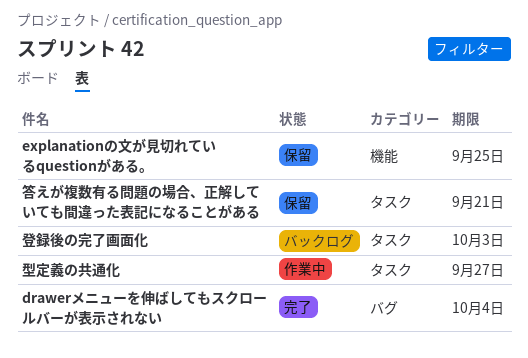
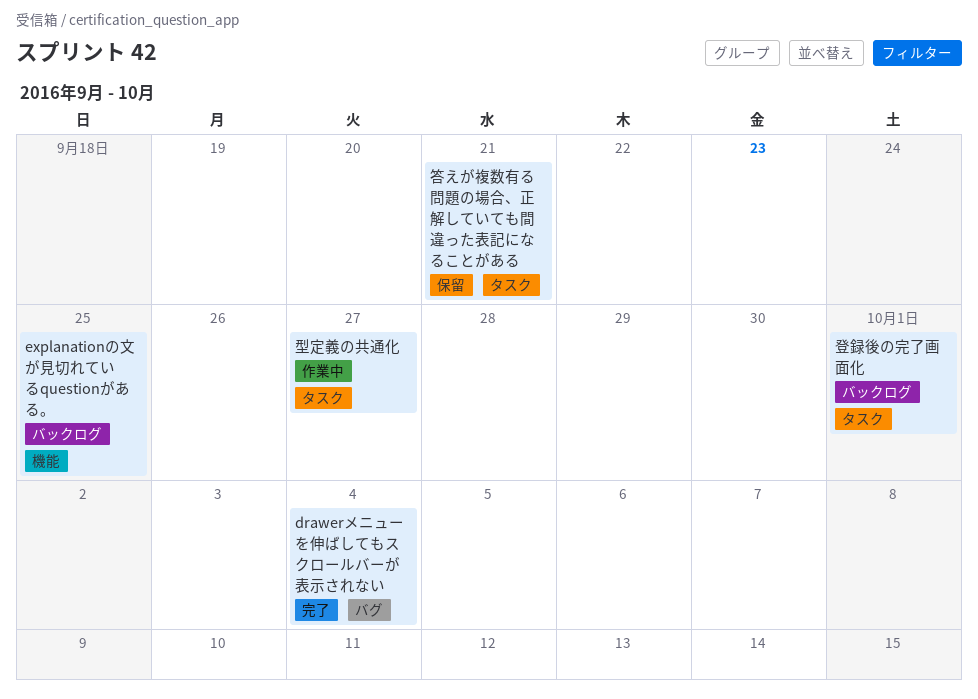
explanationの文が見切れているquestionがある。, status: 保留 -> バックログ
登録後の完了画面化, due: Oct 3 -> Oct 1

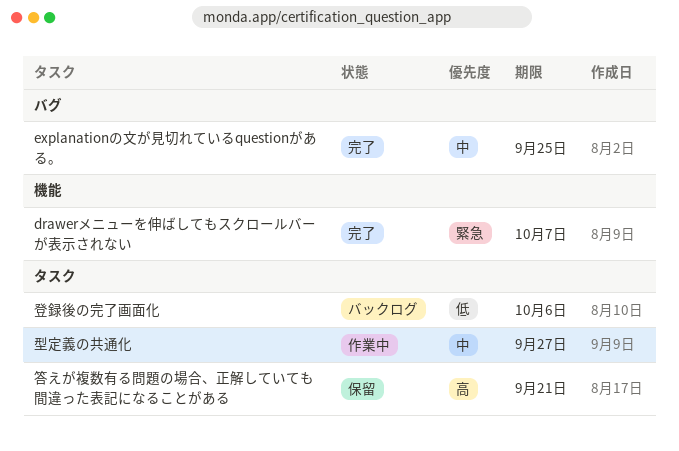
drawerメニューを伸ばしてもスクロールバーが表示されない, label: バグ -> 機能
drawerメニューを伸ばしてもスクロールバーが表示されない, due: Oct 4 -> Oct 7
explanationの文が見切れているquestionがある。, status: バックログ -> 完了
explanationの文が見切れているquestionがある。, label: 機能 -> バグ
登録後の完了画面化, due: Oct 1 -> Oct 6

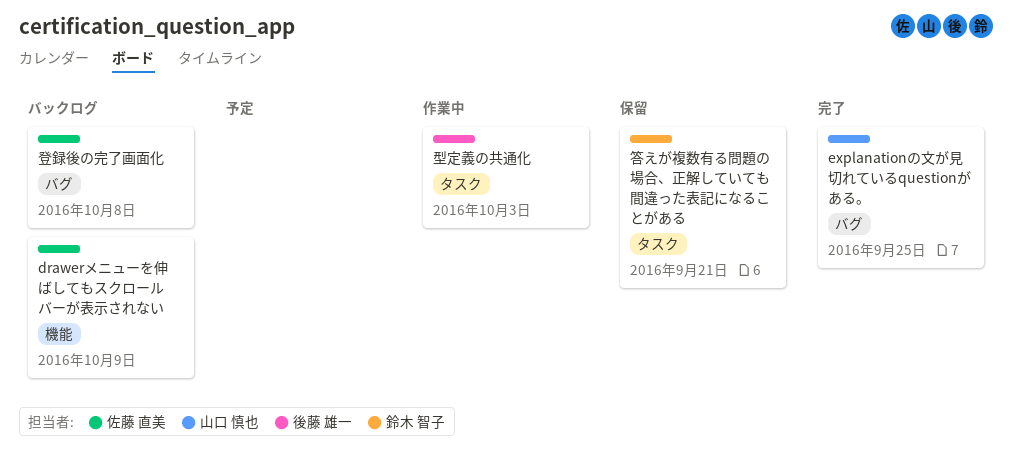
drawerメニューを伸ばしてもスクロールバーが表示されない, status: 完了 -> バックログ
drawerメニューを伸ばしてもスクロールバーが表示されない, due: Oct 7 -> Oct 9
型定義の共通化, due: Sep 27 -> Oct 3
登録後の完了画面化, label: タスク -> バグ
登録後の完了画面化, due: Oct 6 -> Oct 8

